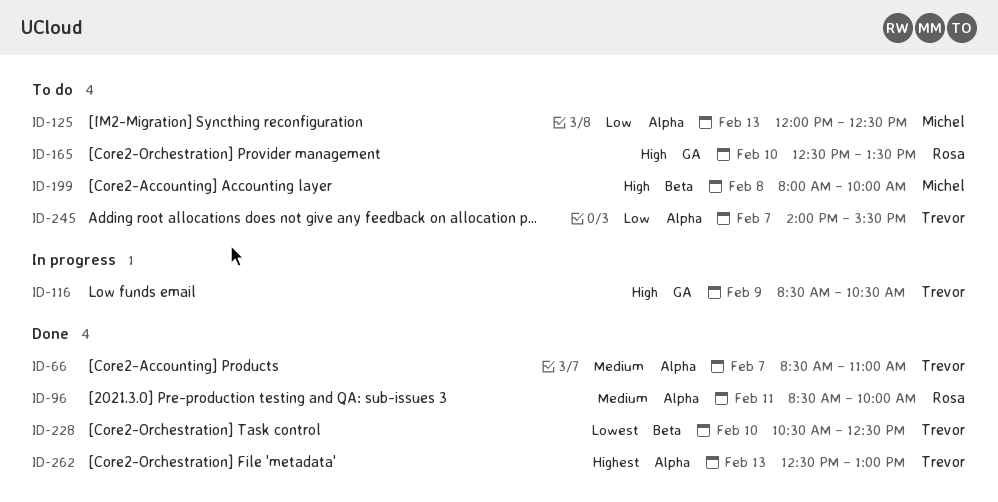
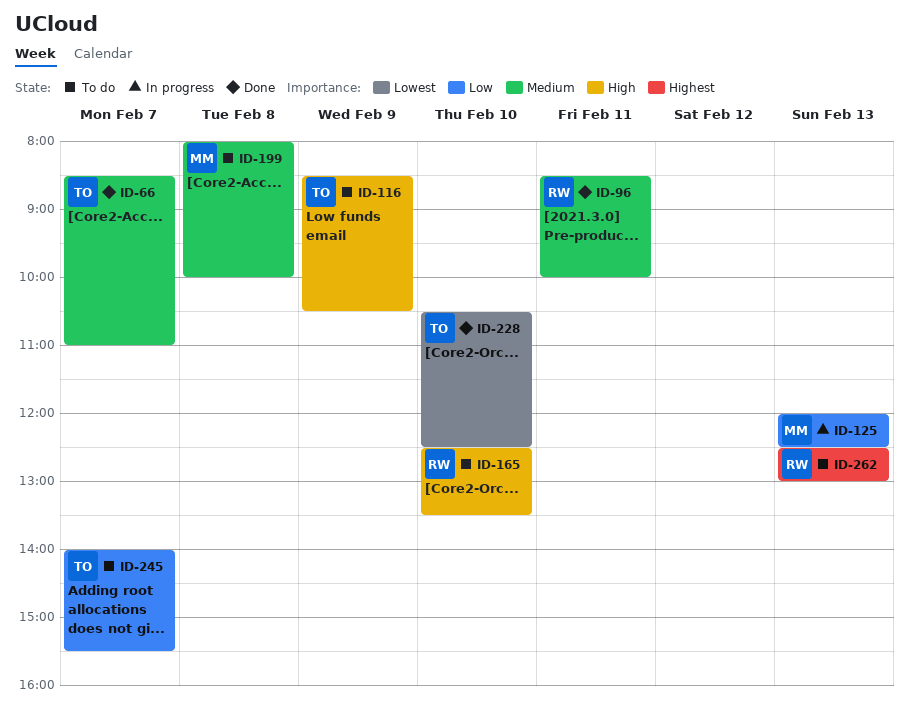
ID-116, status: In progress -> To do
ID-125, status: To do -> In progress
ID-199, priority: High -> Medium
ID-262, status: Done -> To do
ID-262, owner: Trevor -> Rosa

